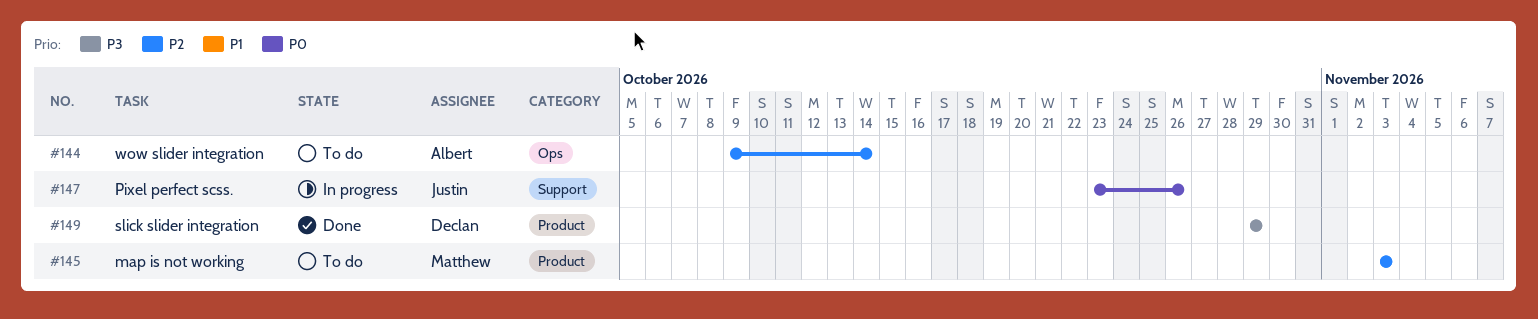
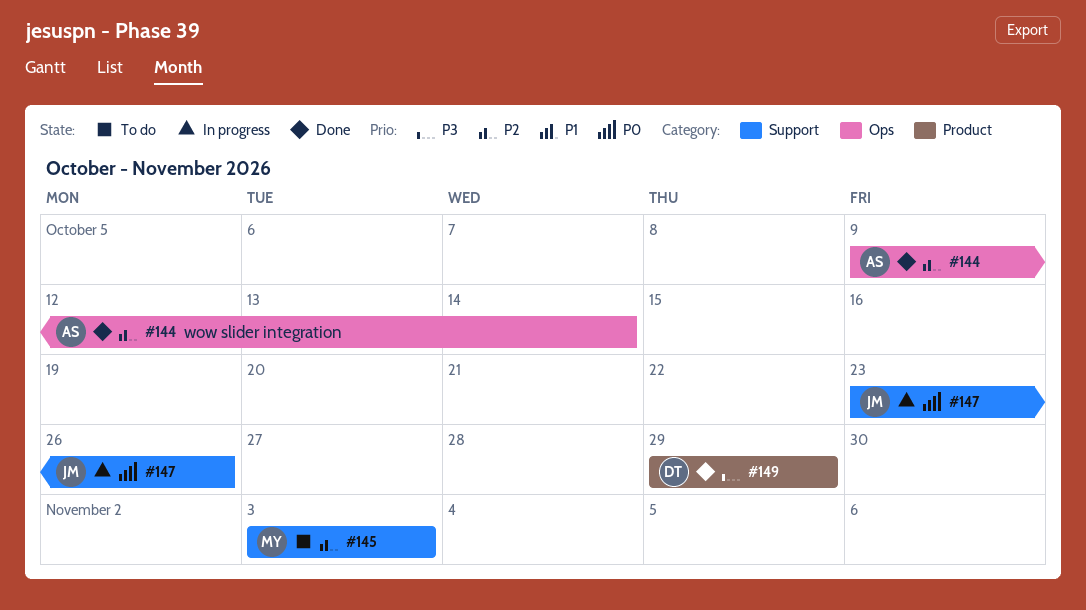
#144, status: To do -> Done
#145, label: Product -> Support

